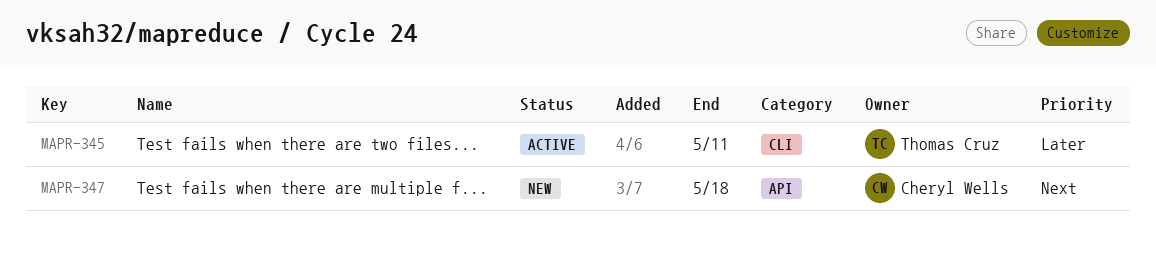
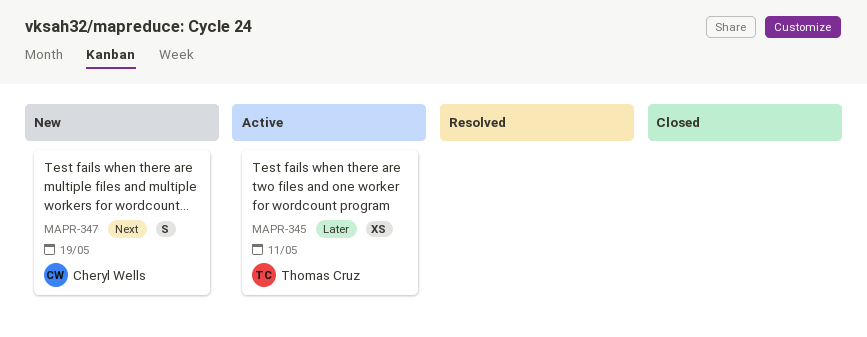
MAPR-347, due: May 18 -> May 19

